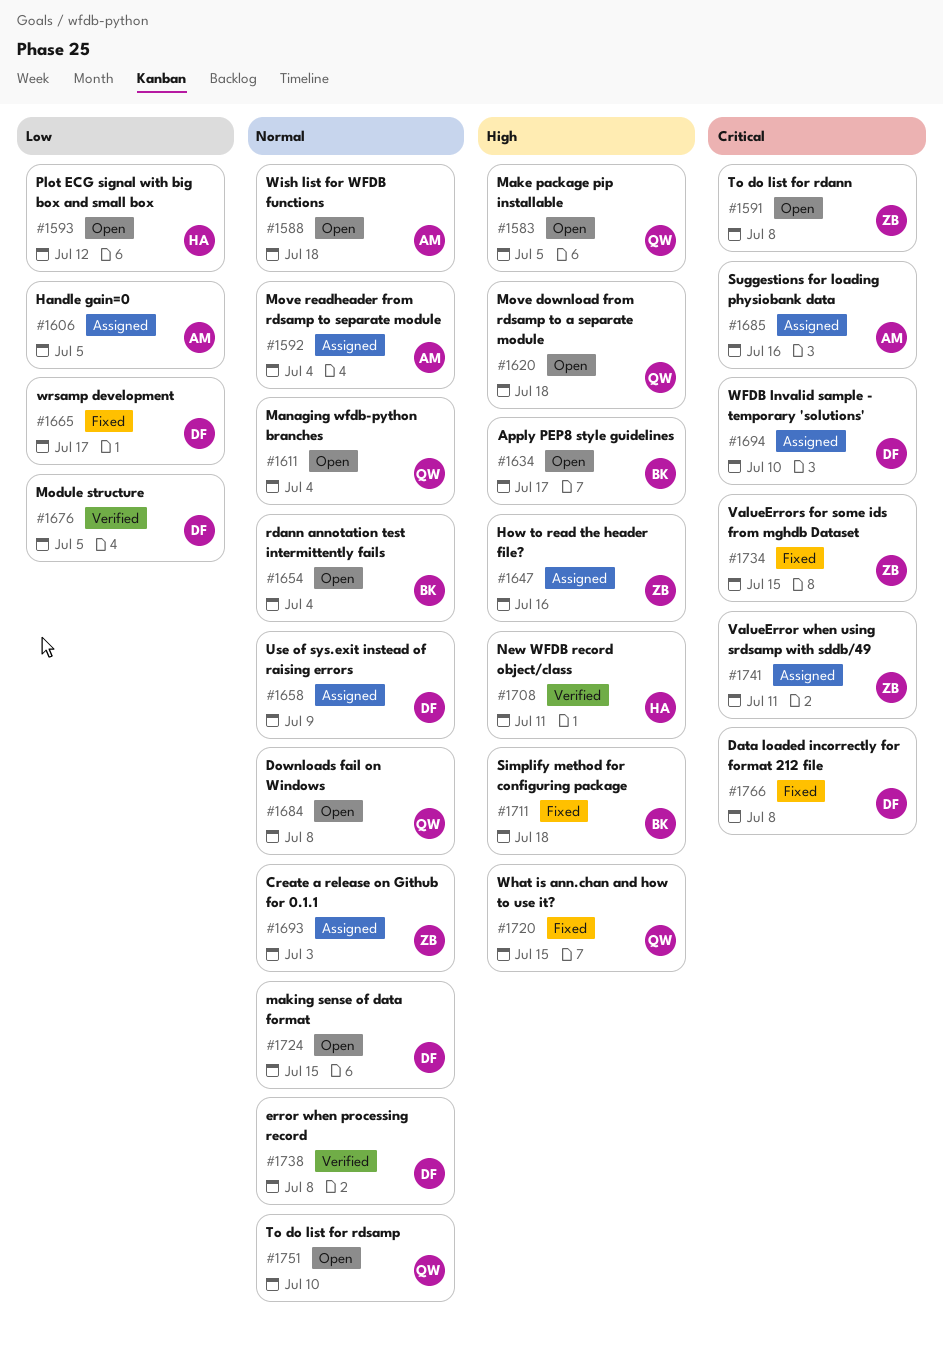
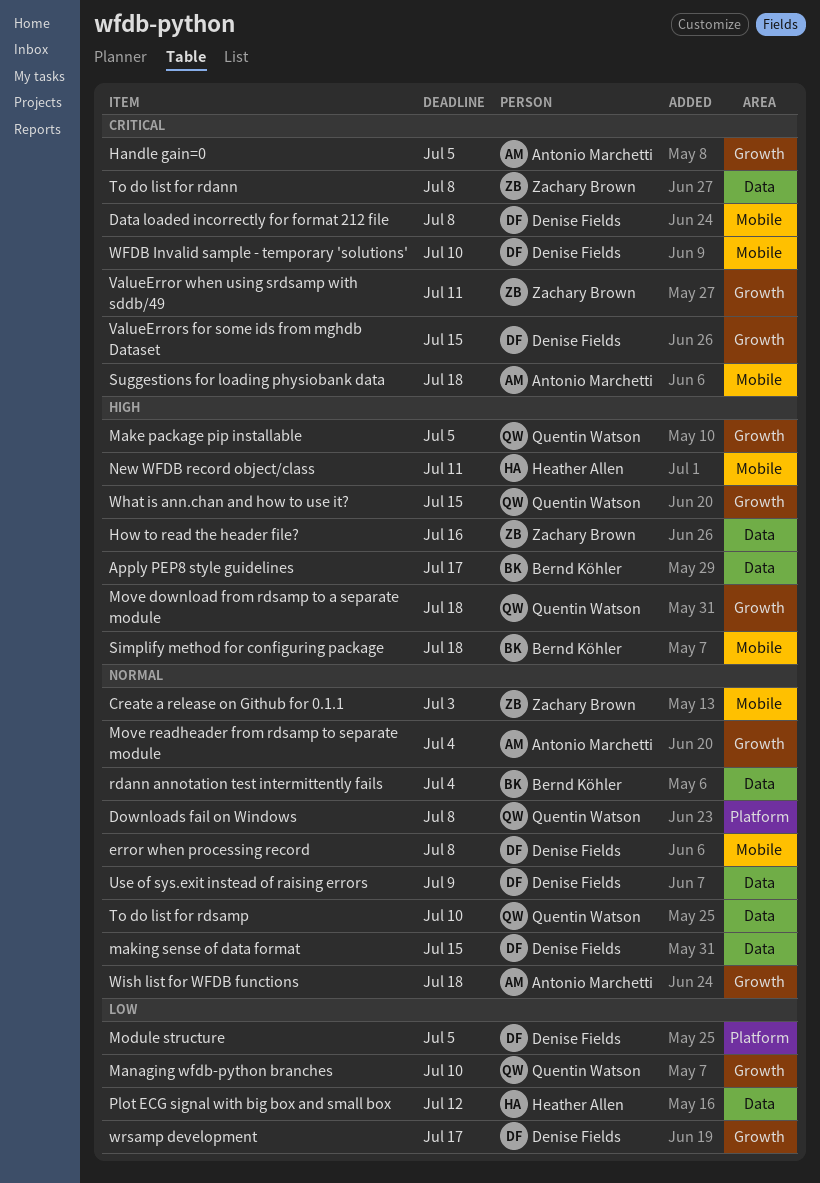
Handle gain=0, priority: Low -> Critical
Managing wfdb-python branches, priority: Normal -> Low
Managing wfdb-python branches, due: Jul 4 -> Jul 10
Suggestions for loading physiobank data, due: Jul 16 -> Jul 18
ValueErrors for some ids from mghdb Dataset, owner: Zachary Brown -> Denise Fields

